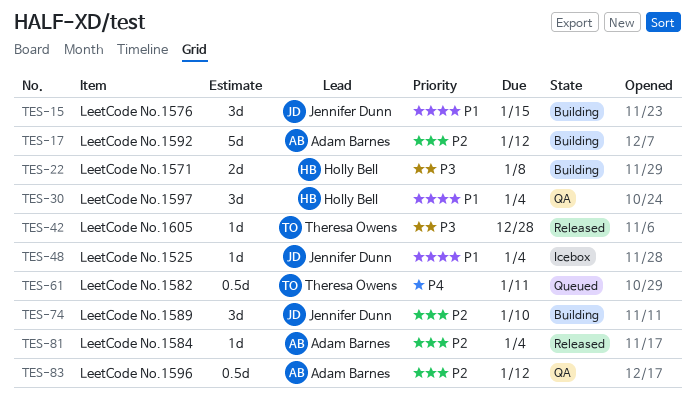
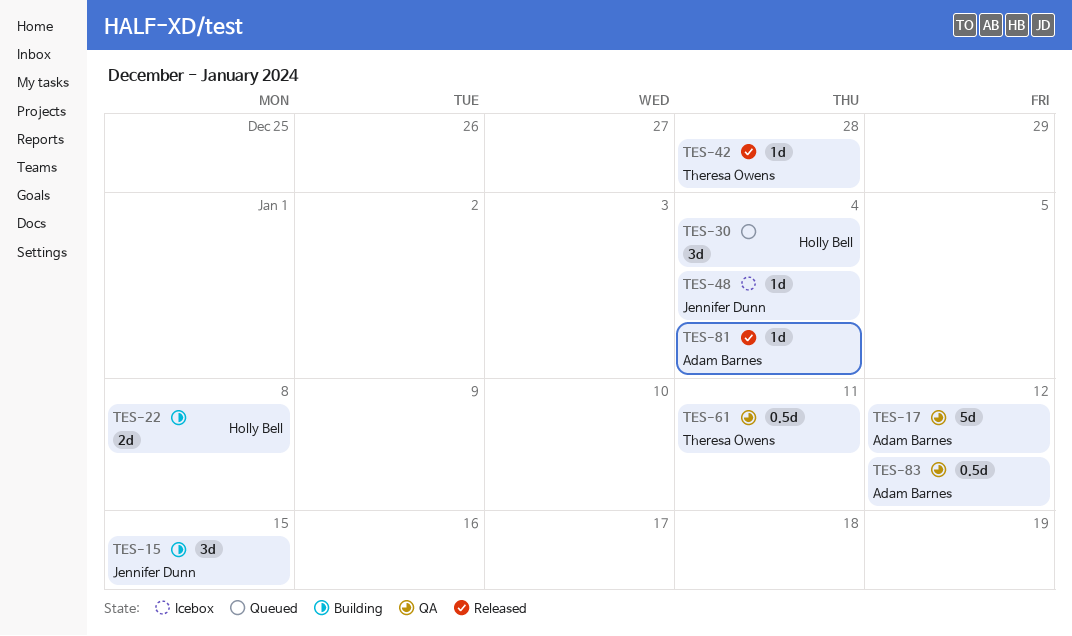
TES-17, status: Building -> QA
TES-30, status: QA -> Queued
TES-61, status: Queued -> QA
TES-74: present -> none

